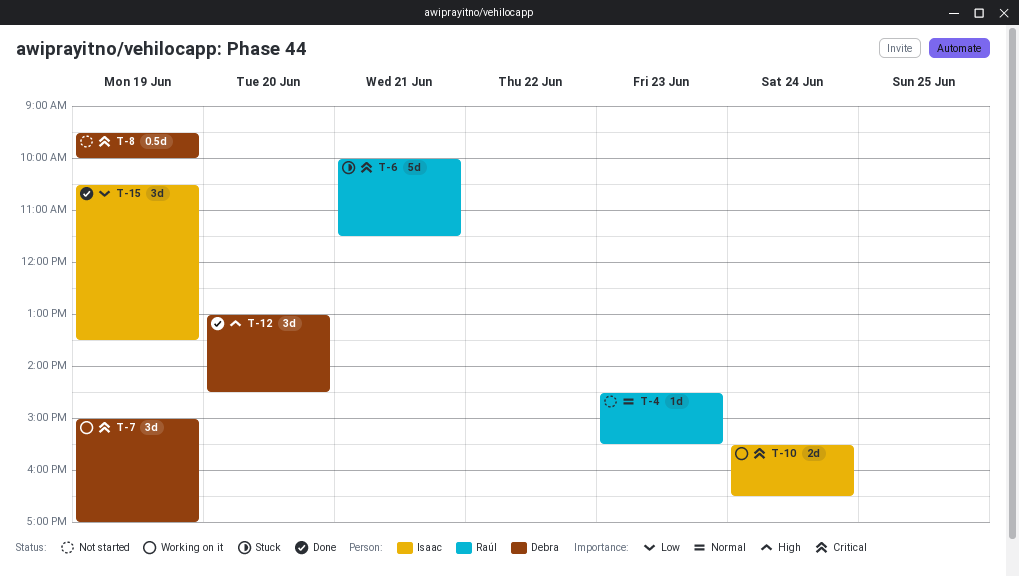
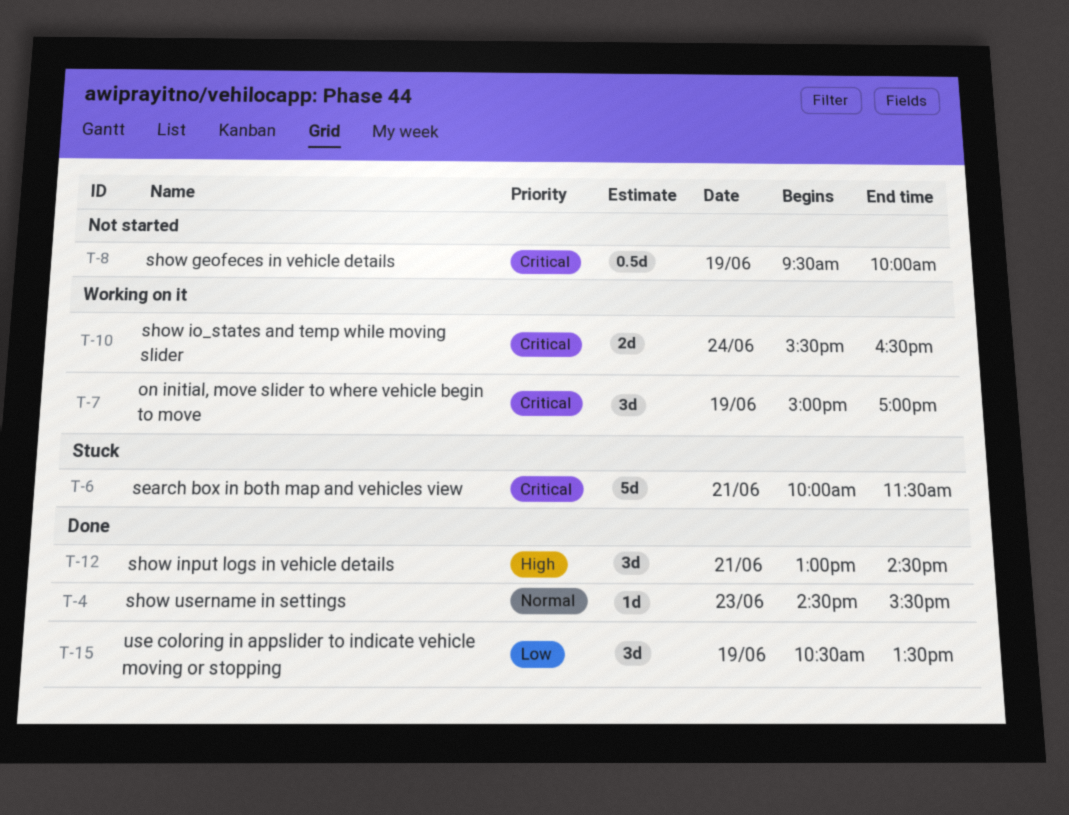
T-4, status: Not started -> Done
T-12, day: Jun 20 -> Jun 21

